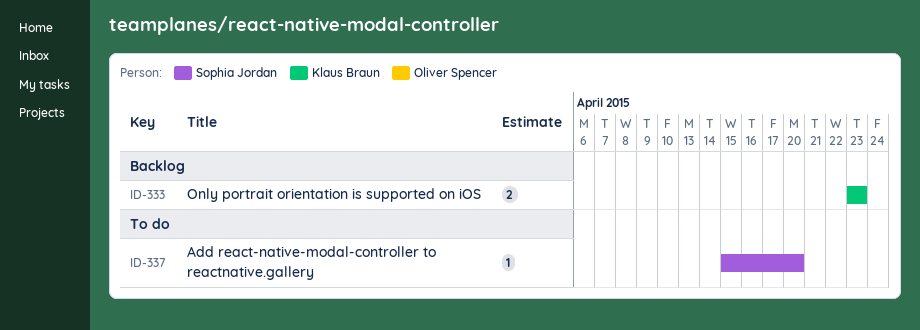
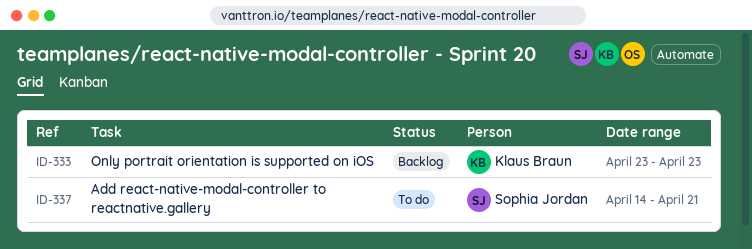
ID-337, start: Apr 15 -> Apr 14
ID-337, due: Apr 20 -> Apr 21

